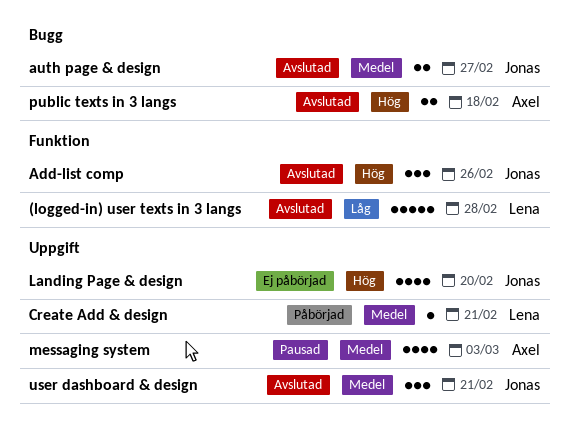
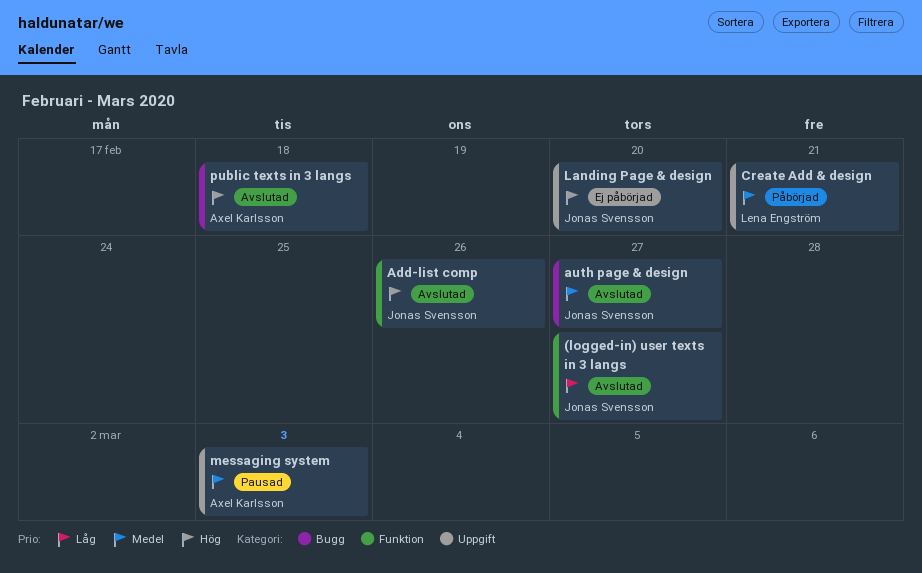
(logged-in) user texts in 3 langs, owner: Lena Engström -> Jonas Svensson
(logged-in) user texts in 3 langs, due: Feb 28 -> Feb 27
user dashboard & design: present -> none

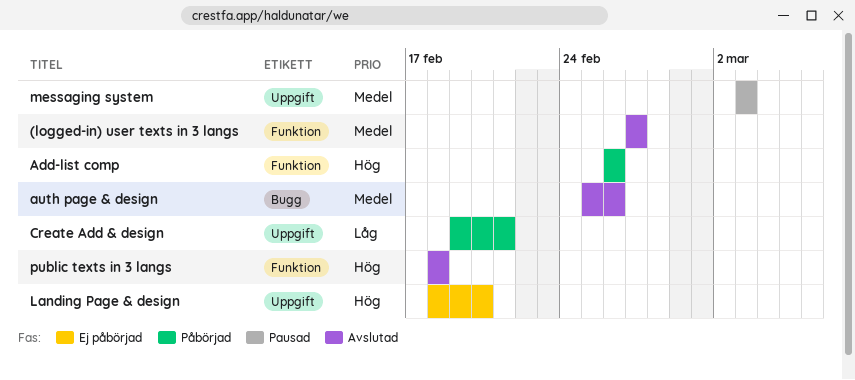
(logged-in) user texts in 3 langs, priority: Låg -> Medel
Add-list comp, status: Avslutad -> Påbörjad
auth page & design, due: Feb 27 -> Feb 26
Create Add & design, priority: Medel -> Låg
public texts in 3 langs, label: Bugg -> Funktion

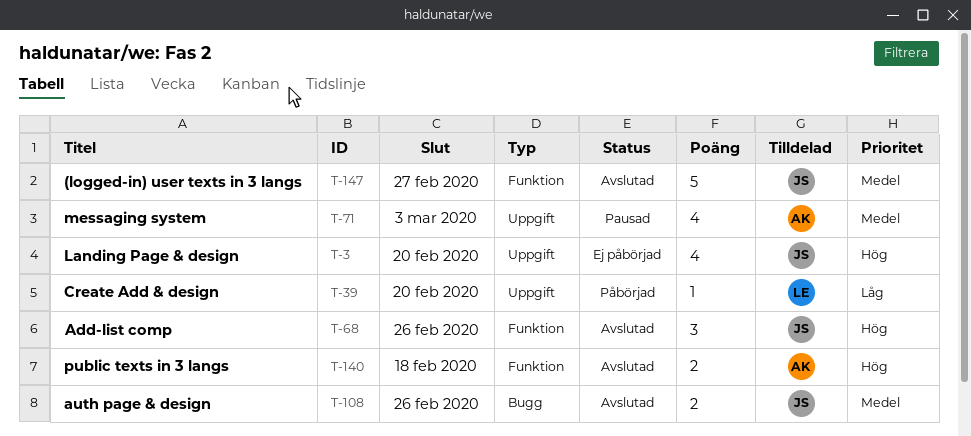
Add-list comp, status: Påbörjad -> Avslutad
Create Add & design, due: Feb 21 -> Feb 20

